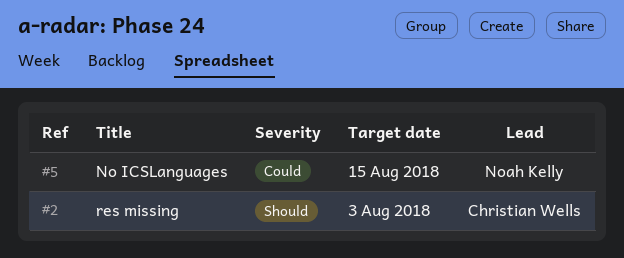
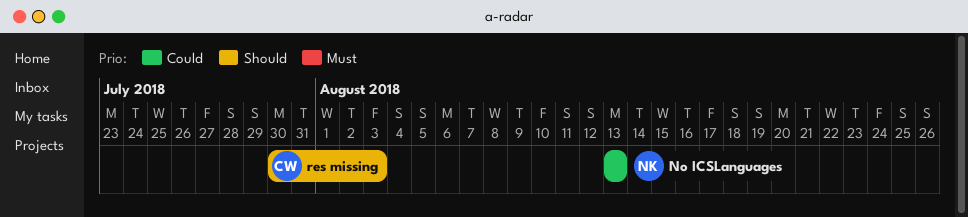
No ICSLanguages, due: Aug 15 -> Aug 13

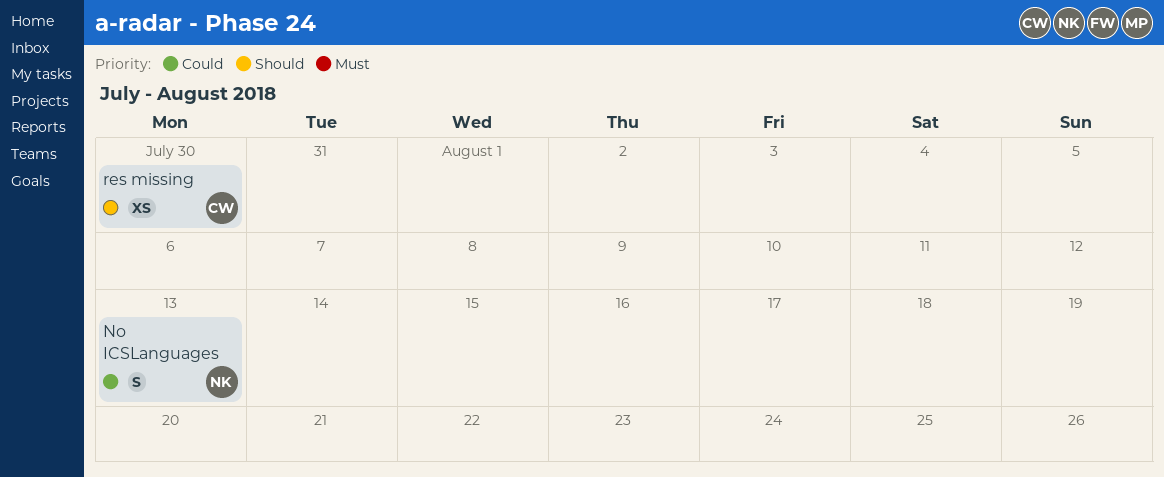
res missing, due: Aug 3 -> Jul 30

